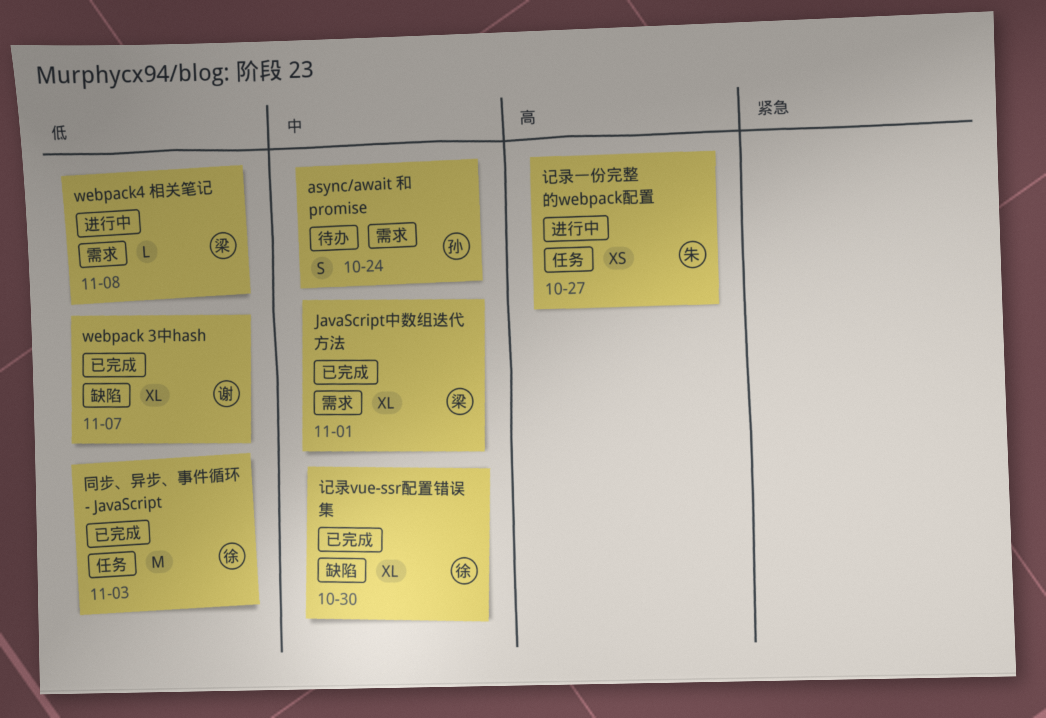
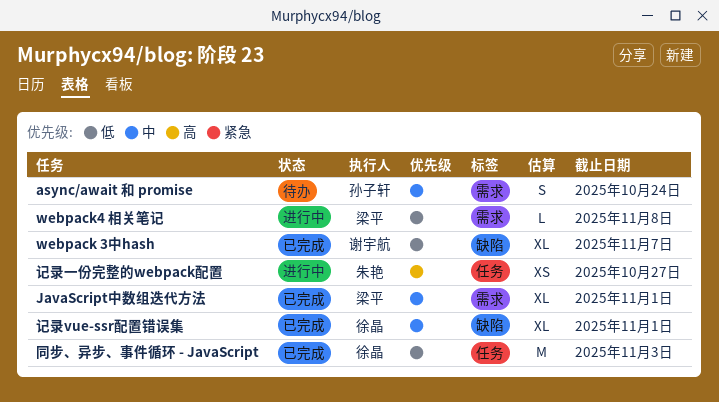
记录vue-ssr配置错误集, due: Oct 30 -> Nov 1

